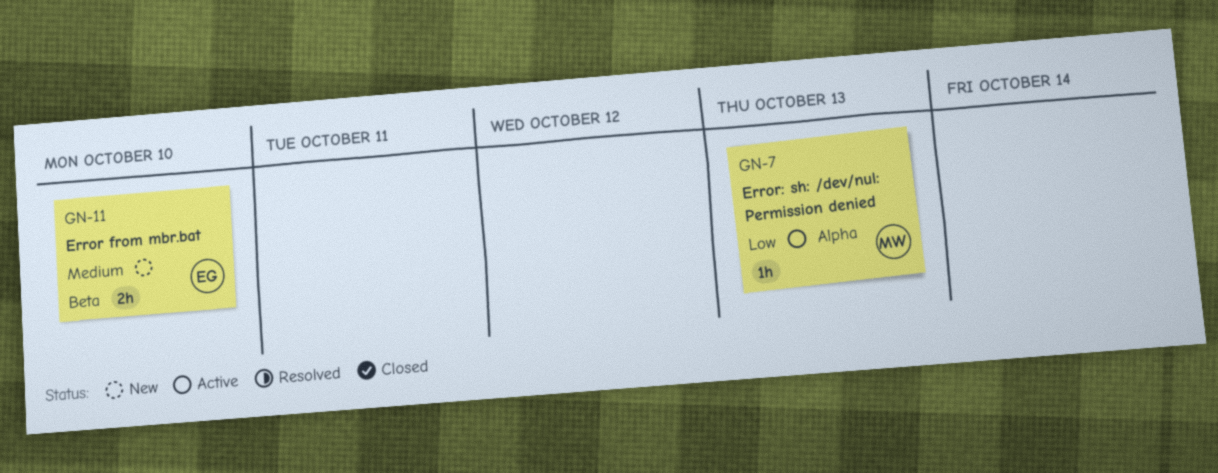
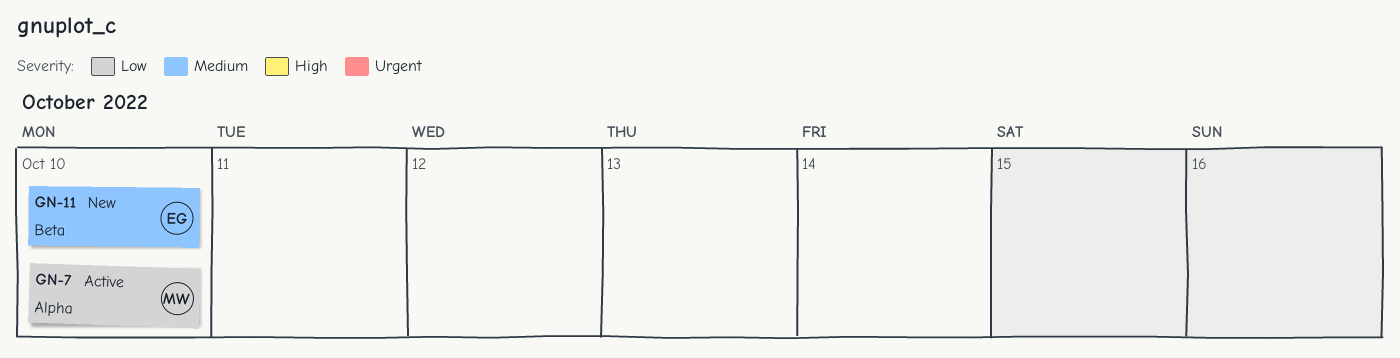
GN-7, due: Oct 13 -> Oct 10

